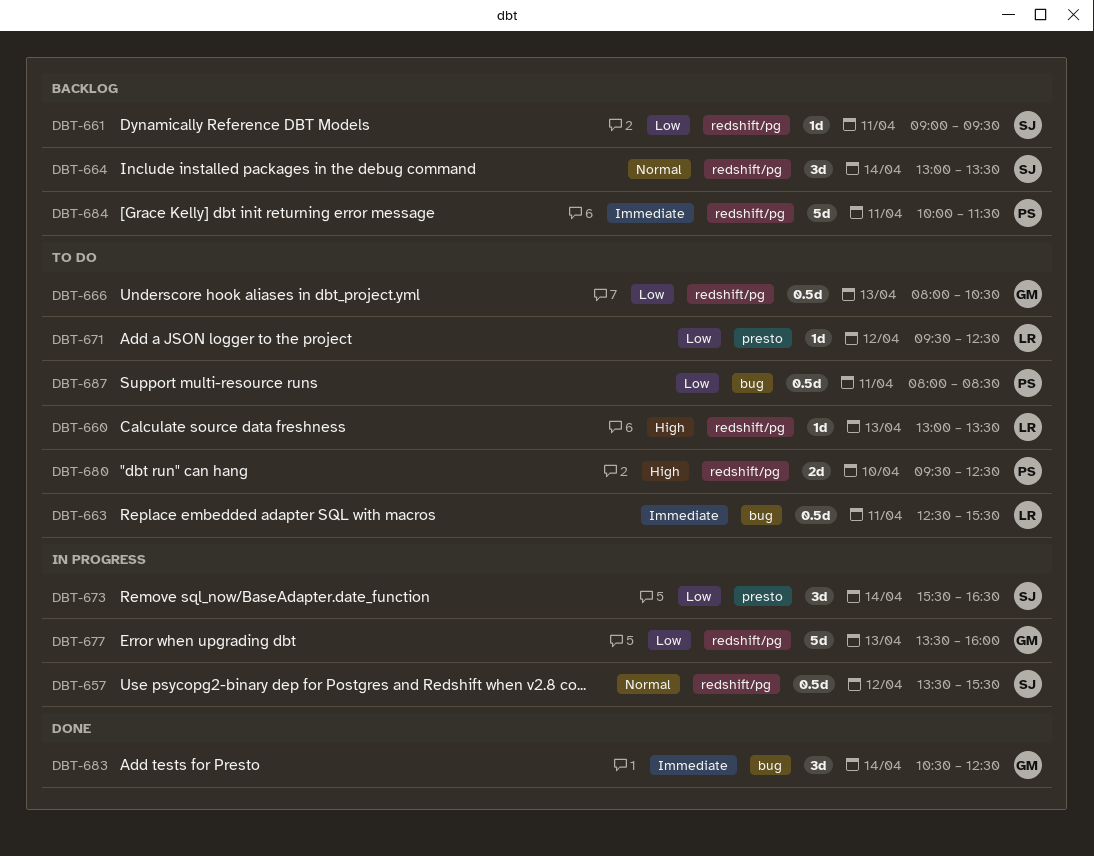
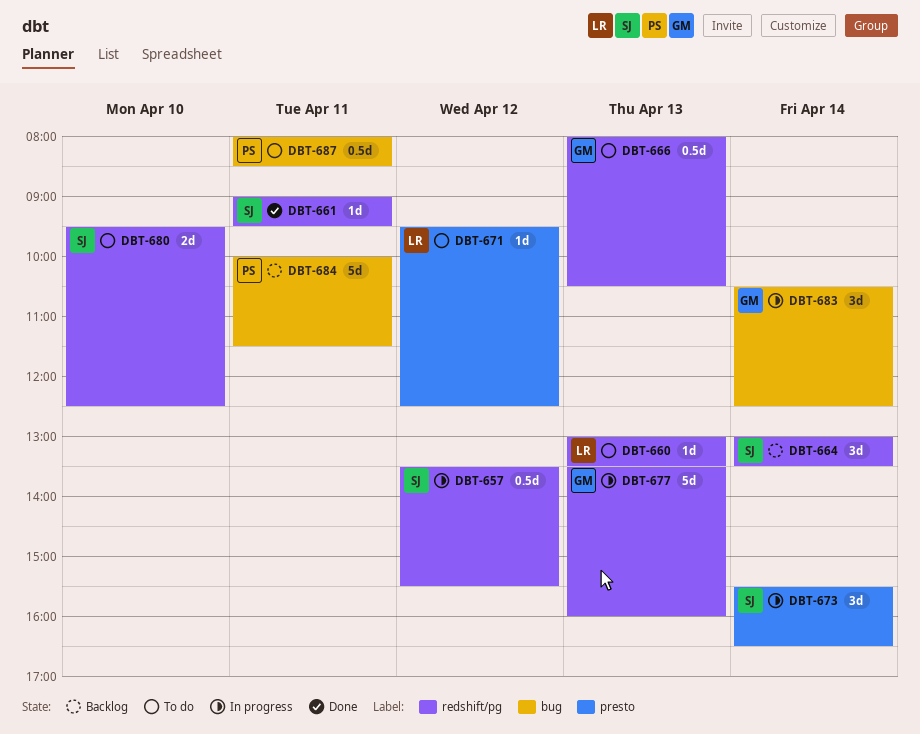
DBT-661, status: Backlog -> Done
DBT-663: present -> none
DBT-680, owner: PS -> SJ
DBT-683, status: Done -> In progress
DBT-684, label: redshift/pg -> bug

